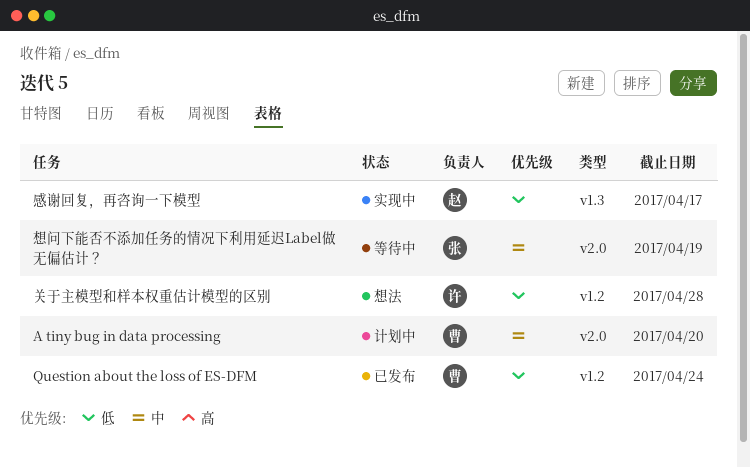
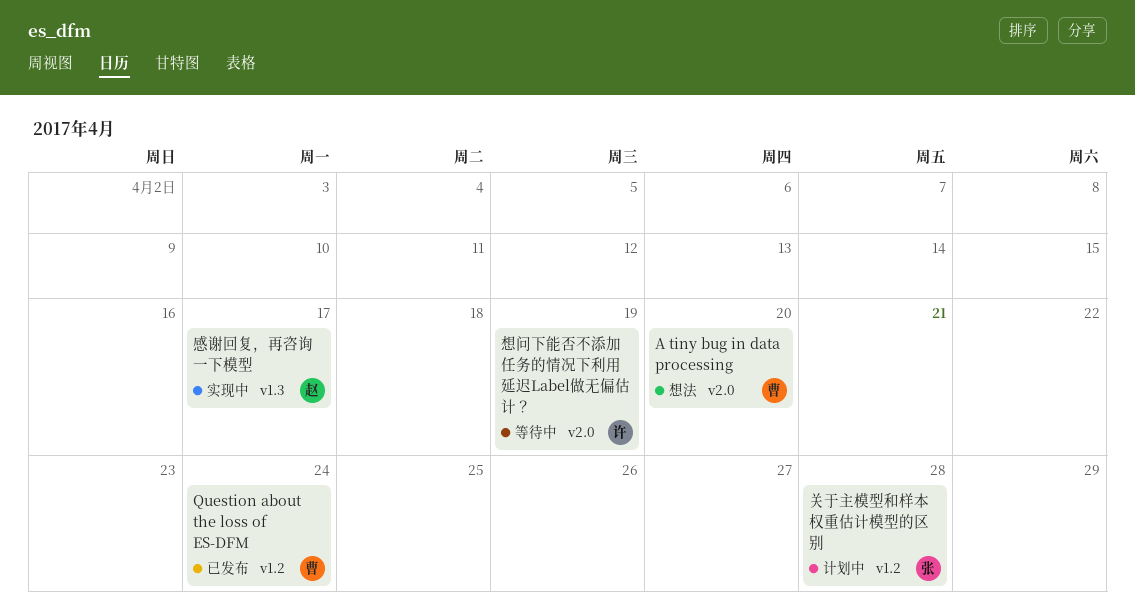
A tiny bug in data processing, status: 计划中 -> 想法
关于主模型和样本权重估计模型的区别, status: 想法 -> 计划中
关于主模型和样本权重估计模型的区别, owner: 许 -> 张
想问下能否不添加任务的情况下利用延迟Label做无偏估计？, owner: 张 -> 许

